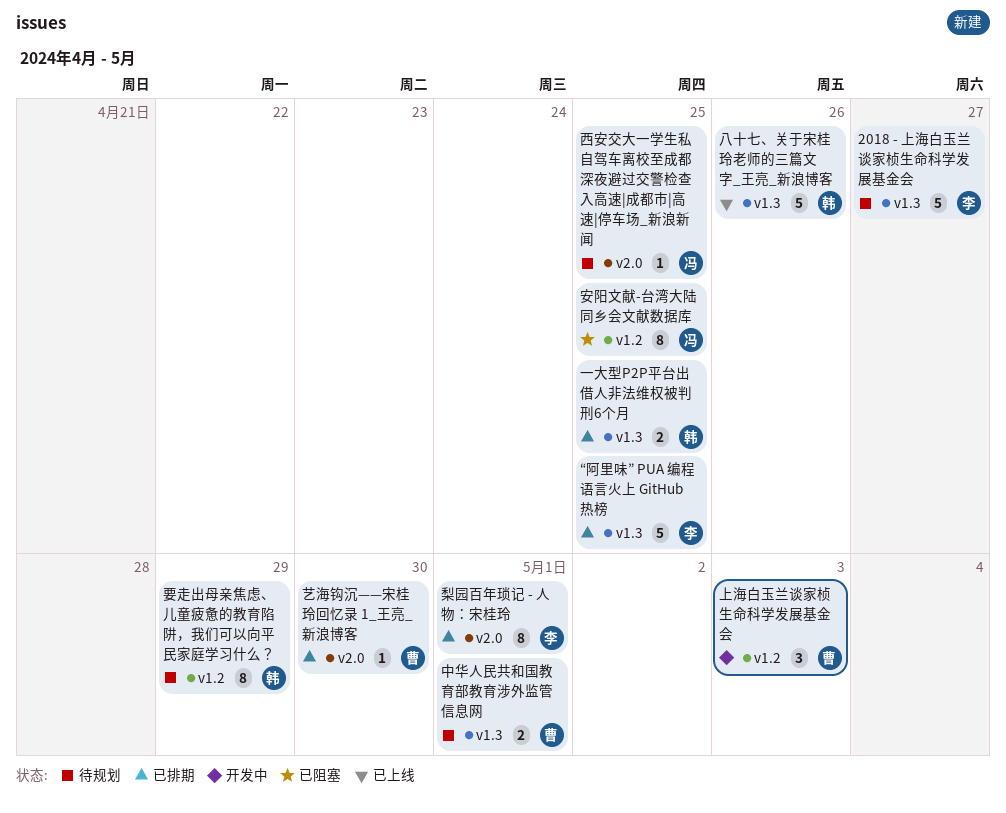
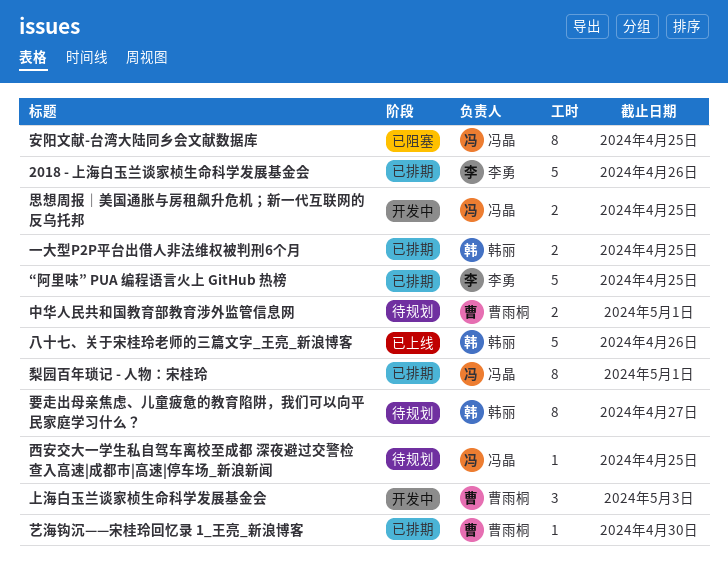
2018 - 上海白玉兰谈家桢生命科学发展基金会, status: 待规划 -> 已排期
2018 - 上海白玉兰谈家桢生命科学发展基金会, due: Apr 27 -> Apr 26
思想周报｜美国通胀与房租飙升危机；新一代互联网的反乌托邦: none -> present
梨园百年琐记 - 人物：宋桂玲, owner: 李勇 -> 冯晶
要走出母亲焦虑、儿童疲惫的教育陷阱，我们可以向平民家庭学习什么？, due: Apr 29 -> Apr 27

